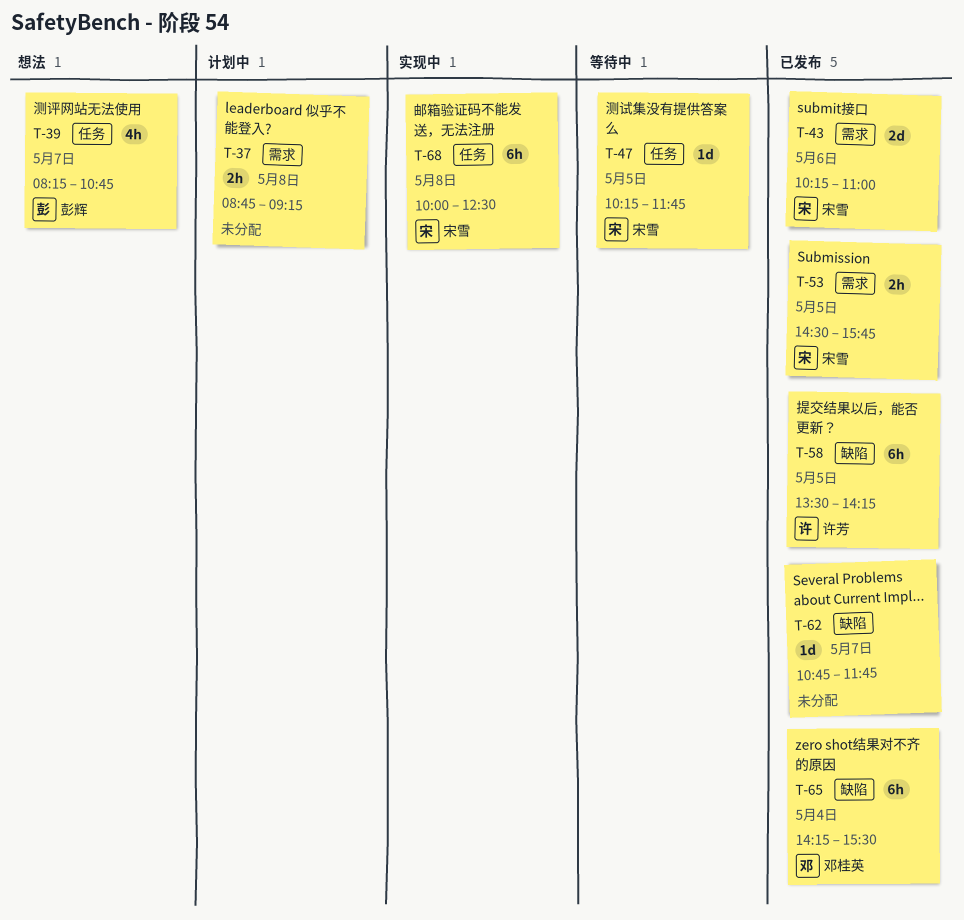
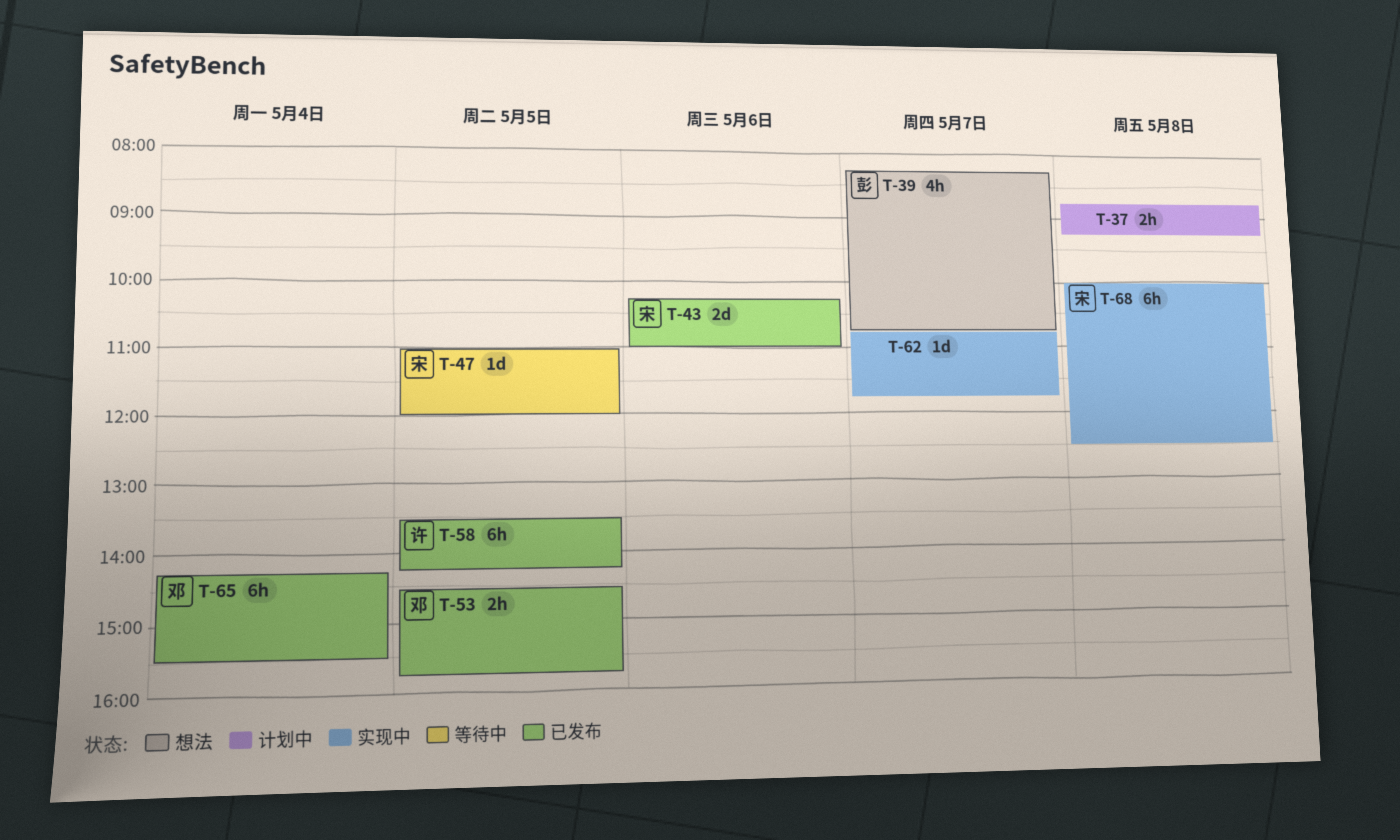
T-47, begins: 10:15 -> 11:00
T-47, ends: 11:45 -> 12:00
T-53, owner: 宋雪 -> 邓桂英
T-62, status: 已发布 -> 实现中

